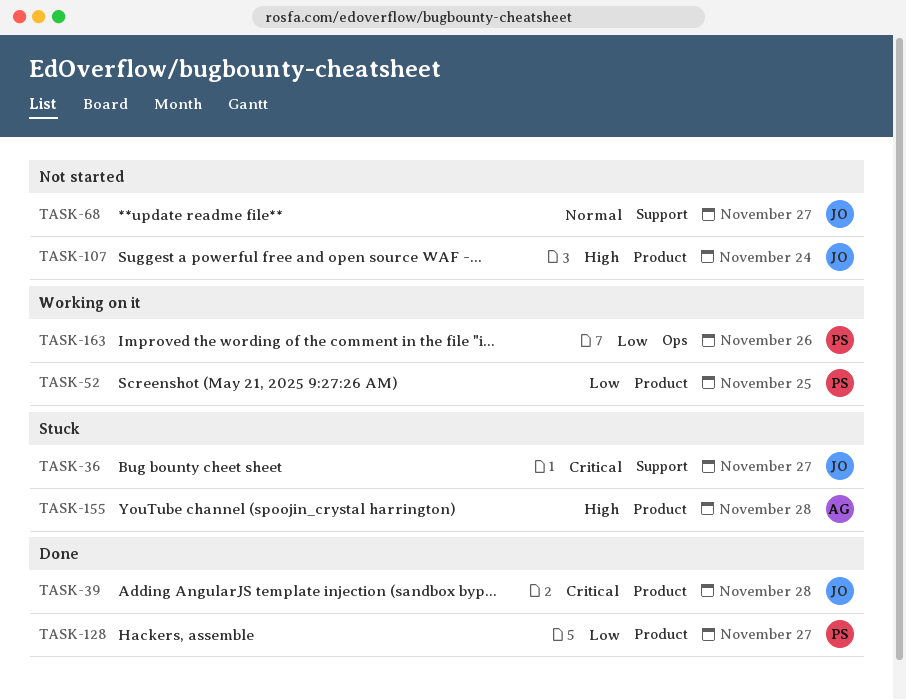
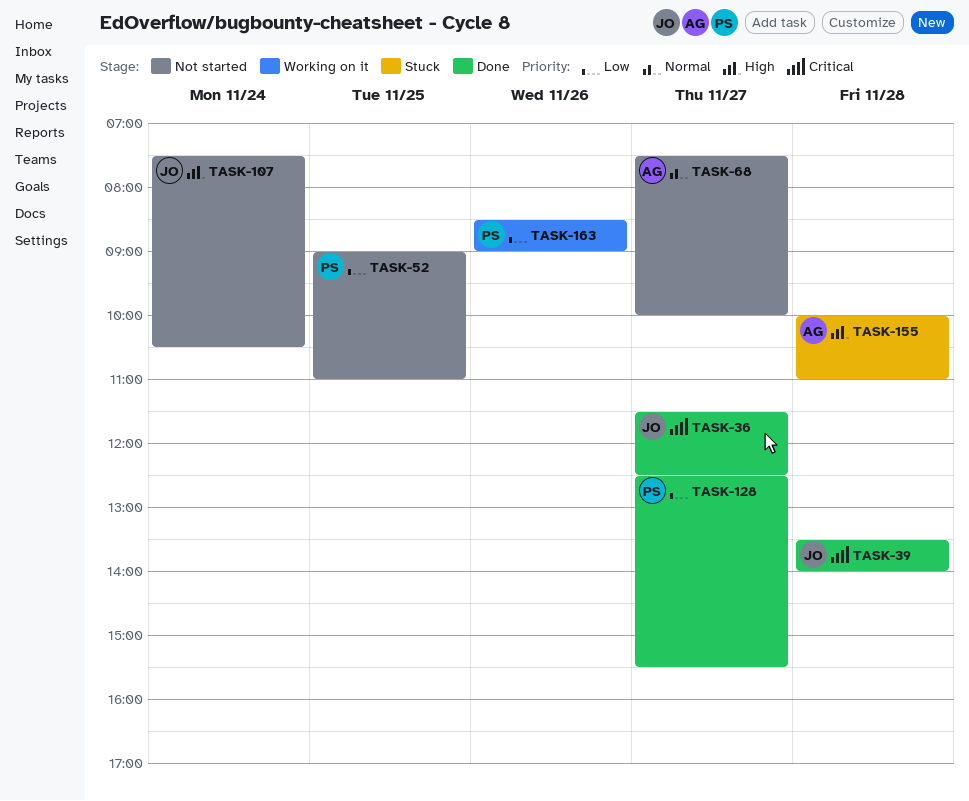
TASK-36, status: Stuck -> Done
TASK-52, status: Working on it -> Not started
TASK-68, owner: JO -> AG

